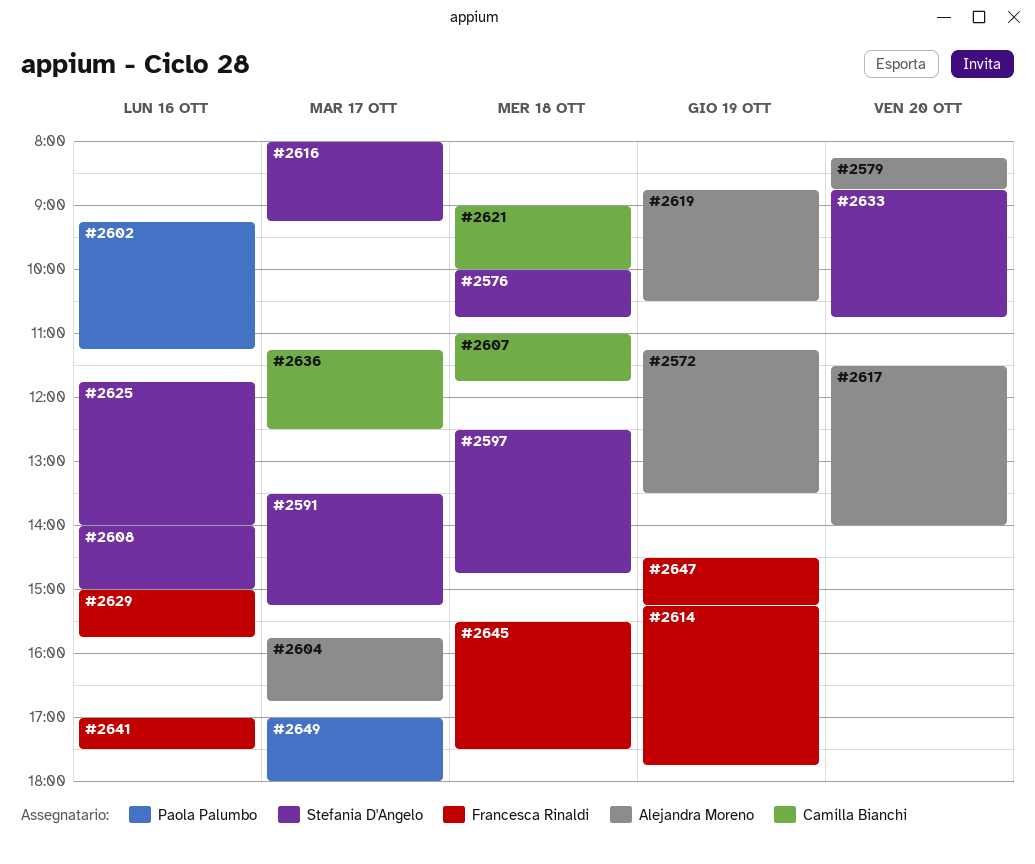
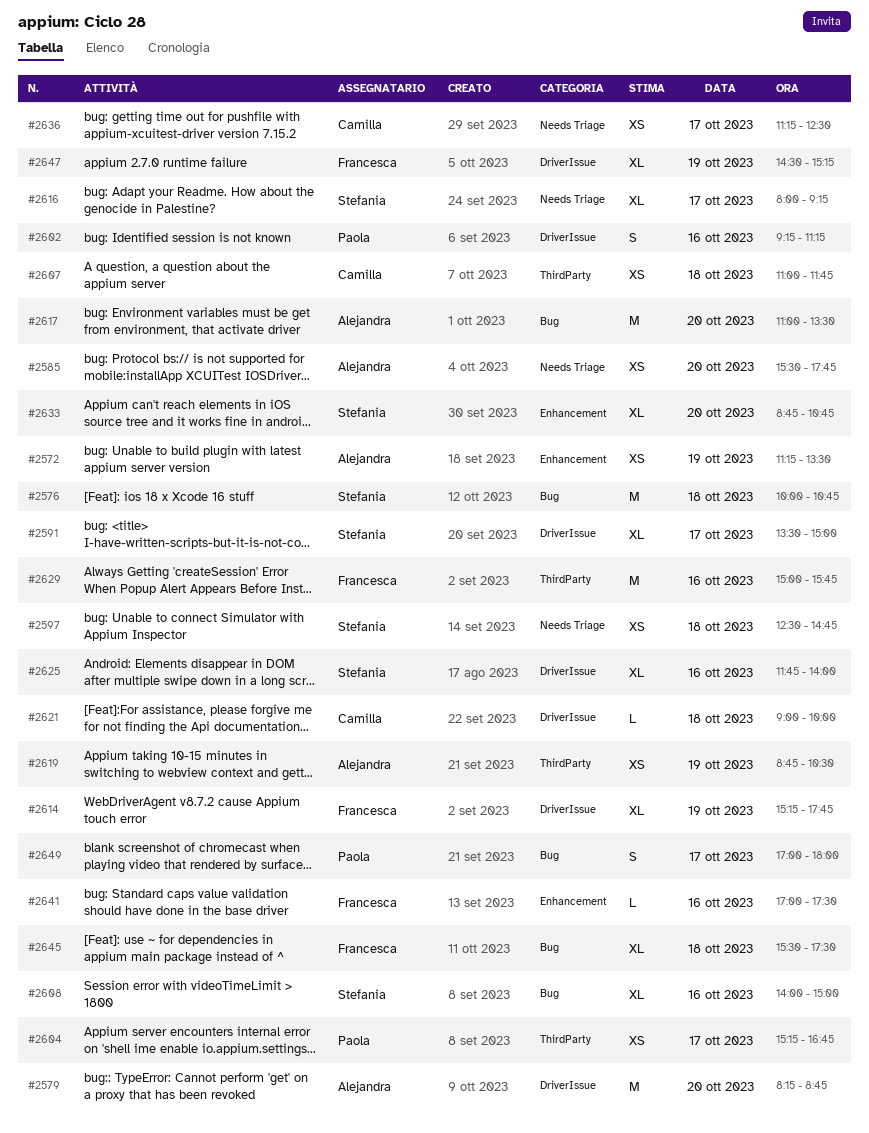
#2585: none -> present
#2591, ends: 15:15 -> 15:00
#2604, owner: Alejandra Moreno -> Paola Palumbo
#2604, begins: 15:45 -> 15:15
#2617, begins: 11:30 -> 11:00
#2617, ends: 14:00 -> 13:30

